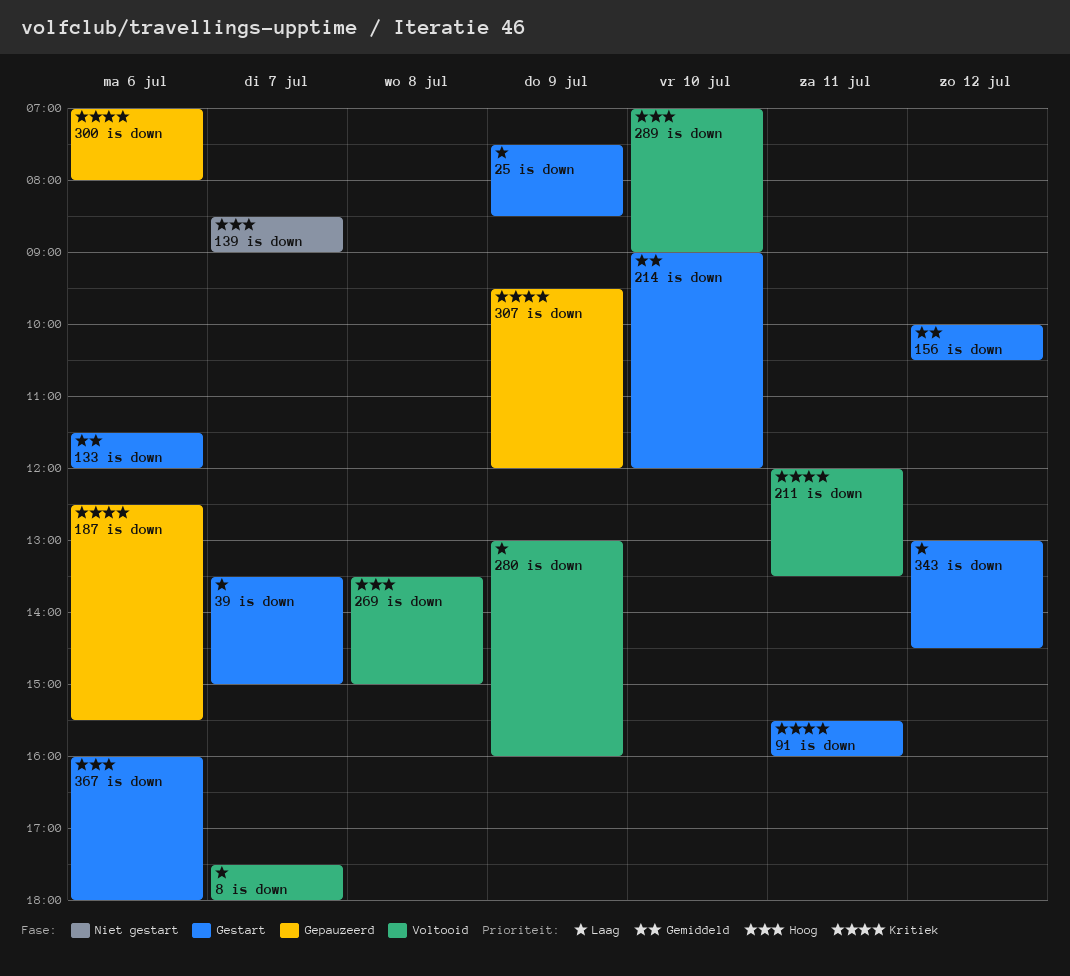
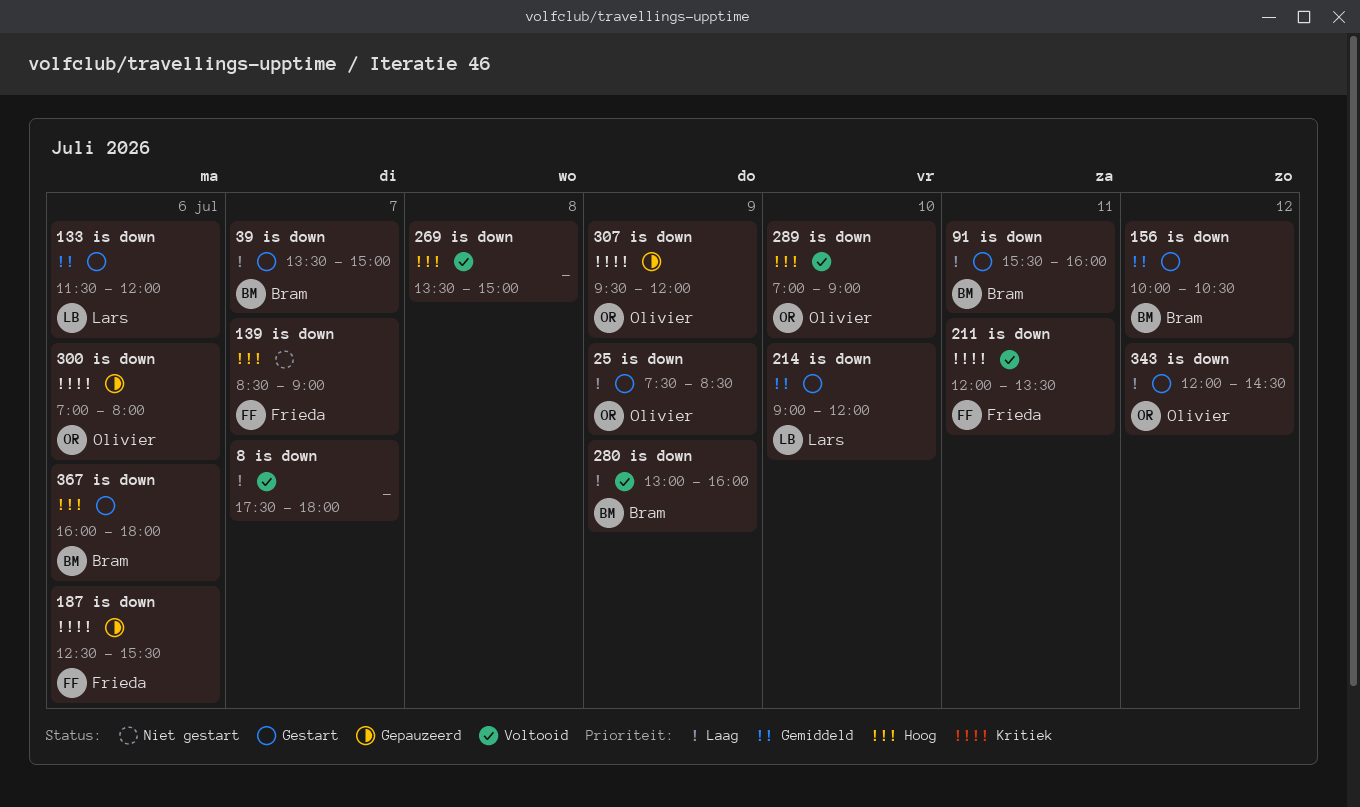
343 is down, begins: 13:00 -> 12:00
91 is down, priority: Kritiek -> Laag

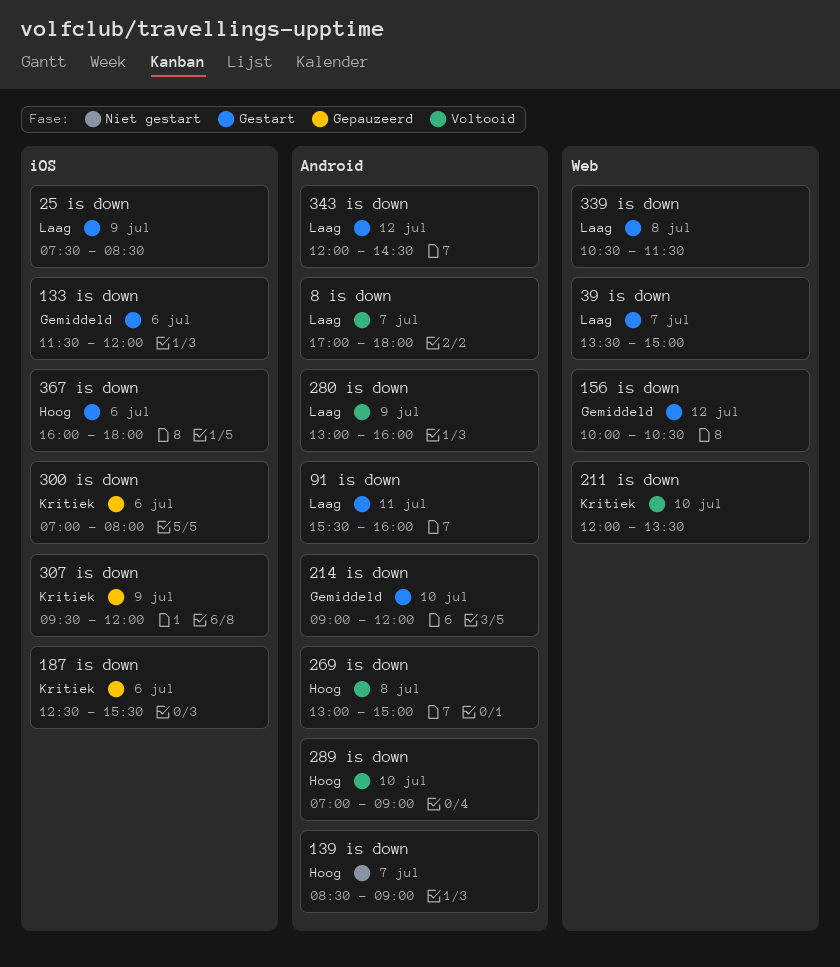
211 is down, day: Jul 11 -> Jul 10
269 is down, begins: 13:30 -> 13:00
339 is down: none -> present
8 is down, begins: 17:30 -> 17:00

